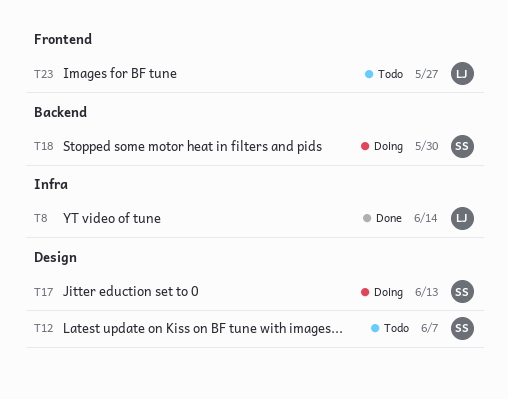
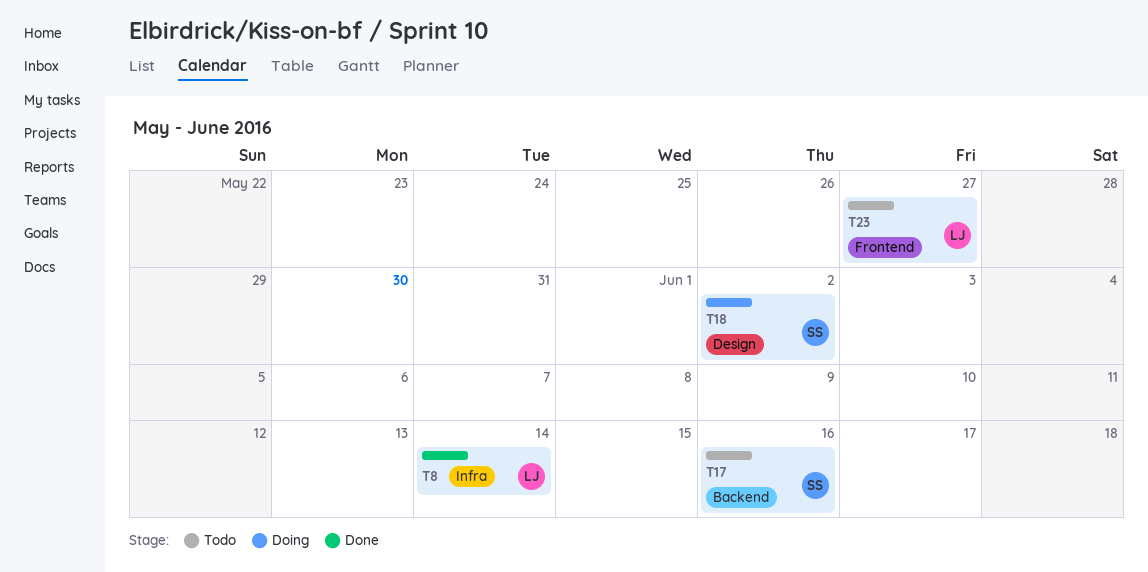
T12: present -> none
T17, status: Doing -> Todo
T17, label: Design -> Backend
T17, due: Jun 13 -> Jun 16
T18, label: Backend -> Design
T18, due: May 30 -> Jun 2

